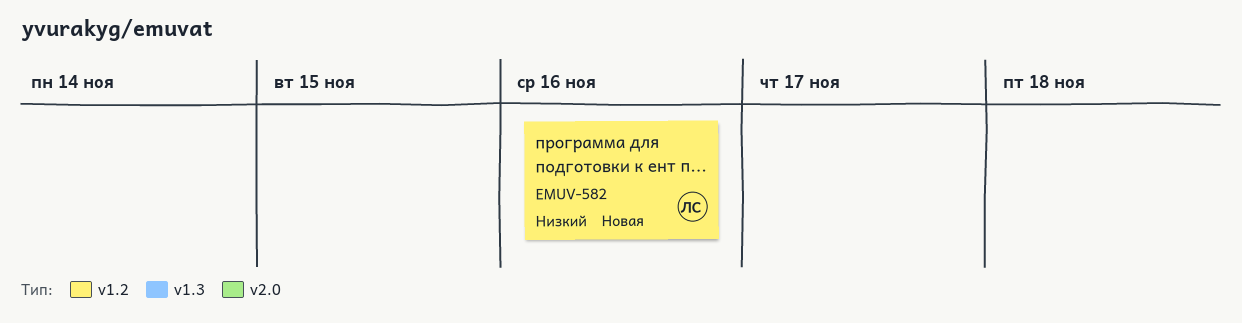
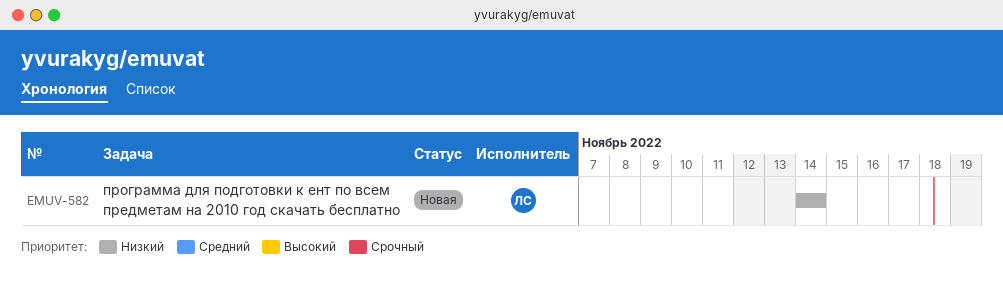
EMUV-582, due: Nov 16 -> Nov 14

